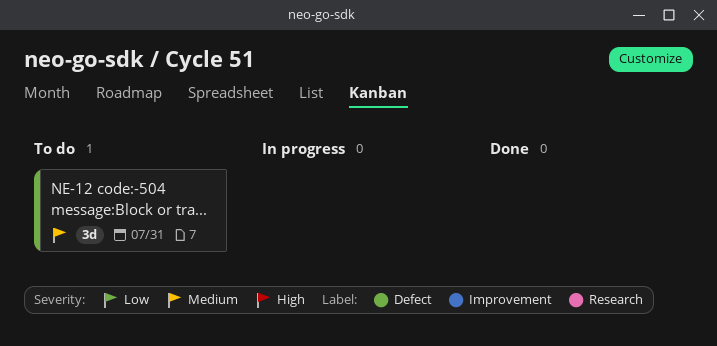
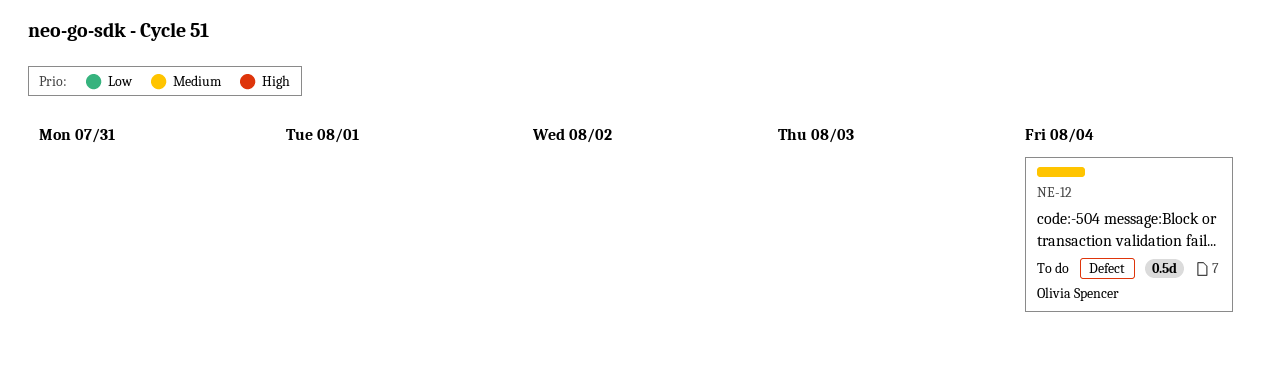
NE-12, estimate: 3d -> 0.5d
NE-12, due: Jul 31 -> Aug 4

